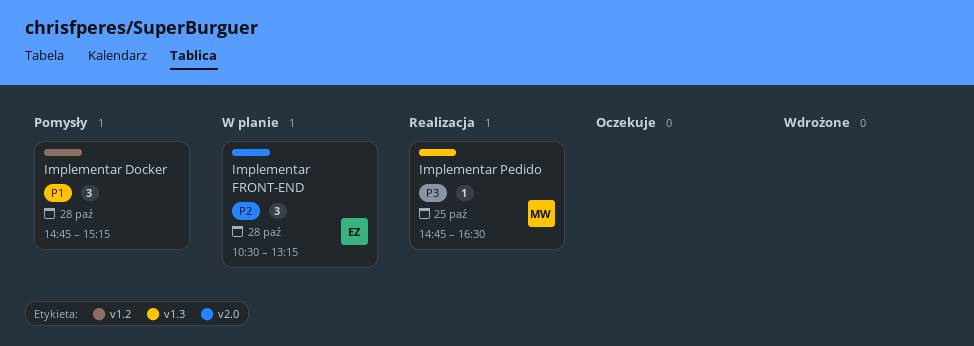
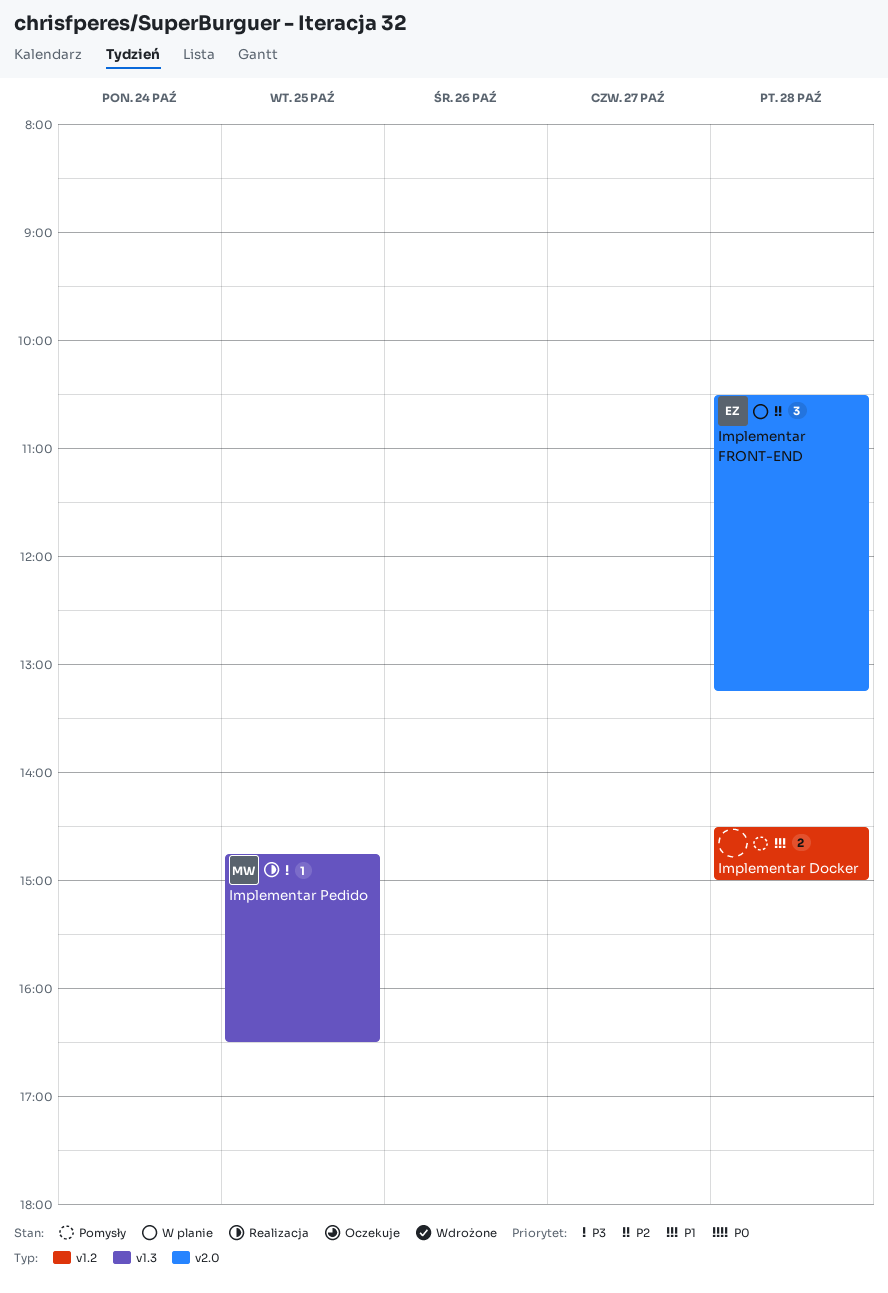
Implementar Docker, estimate: 3 -> 2
Implementar Docker, begins: 14:45 -> 14:30
Implementar Docker, ends: 15:15 -> 15:00

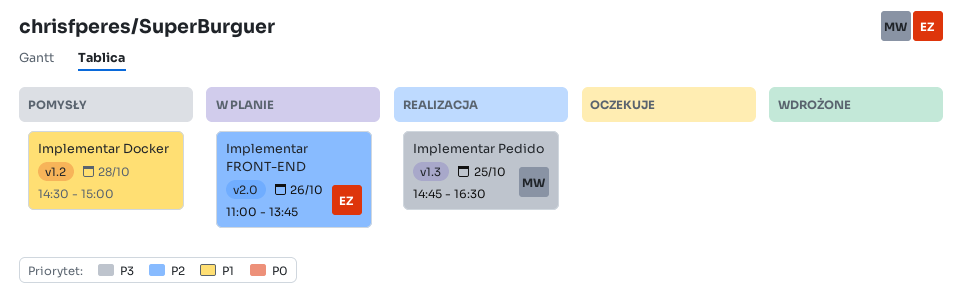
Implementar FRONT-END, day: Oct 28 -> Oct 26
Implementar FRONT-END, begins: 10:30 -> 11:00
Implementar FRONT-END, ends: 13:15 -> 13:45

